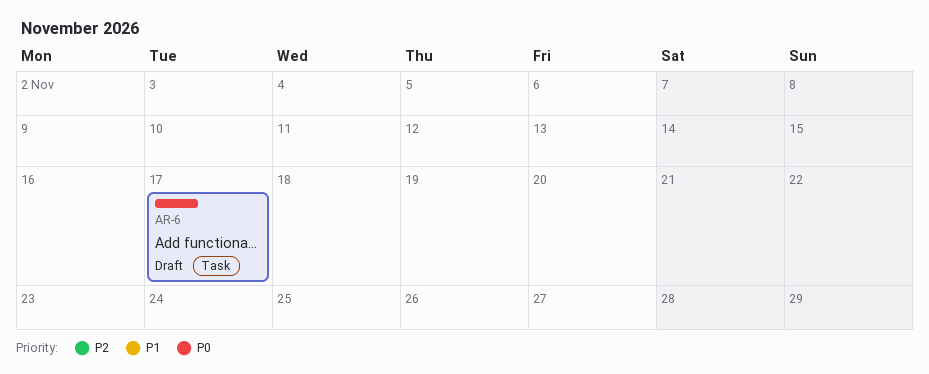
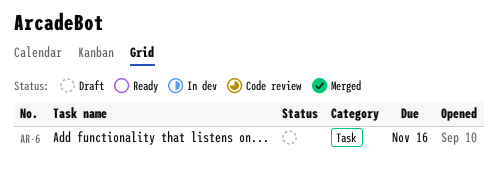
AR-6, due: Nov 17 -> Nov 16

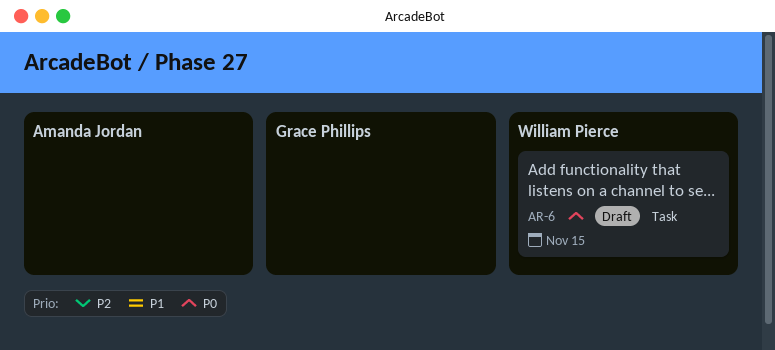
AR-6, due: Nov 16 -> Nov 15

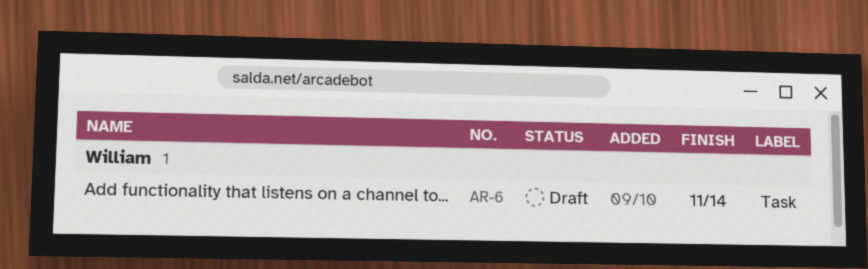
AR-6, due: Nov 15 -> Nov 14

